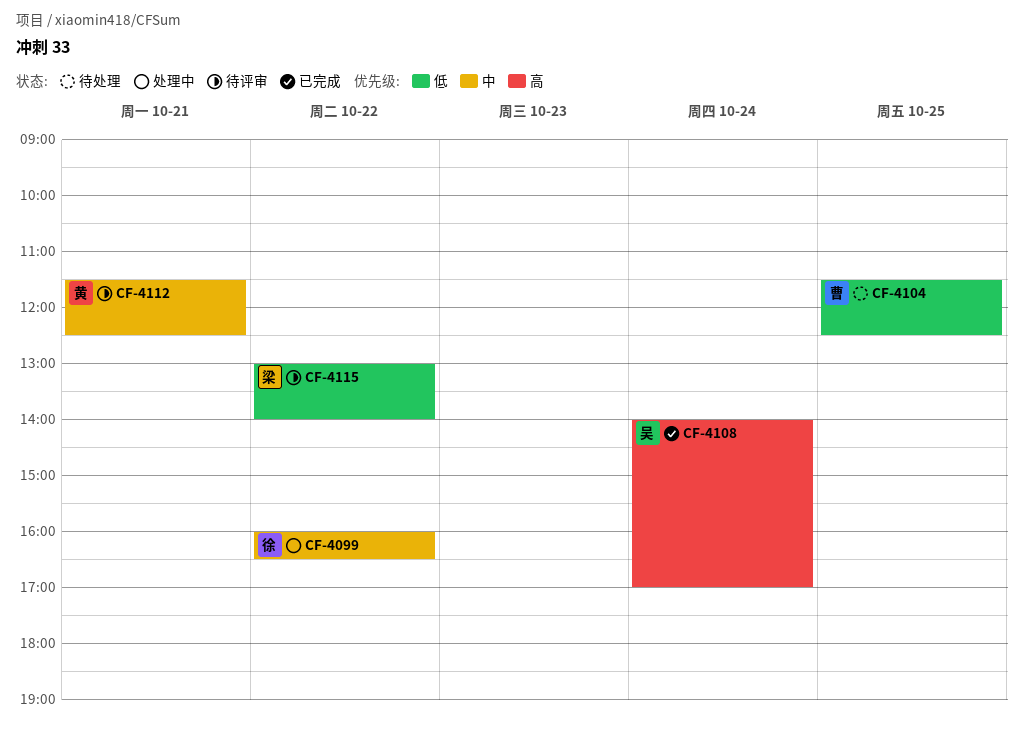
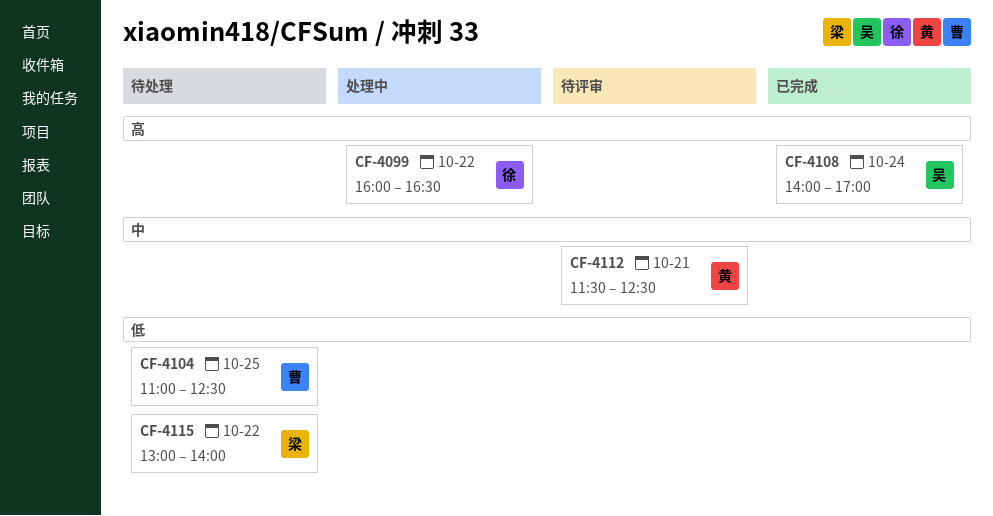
CF-4099, priority: 中 -> 高
CF-4104, begins: 11:30 -> 11:00
CF-4115, status: 待评审 -> 待处理

